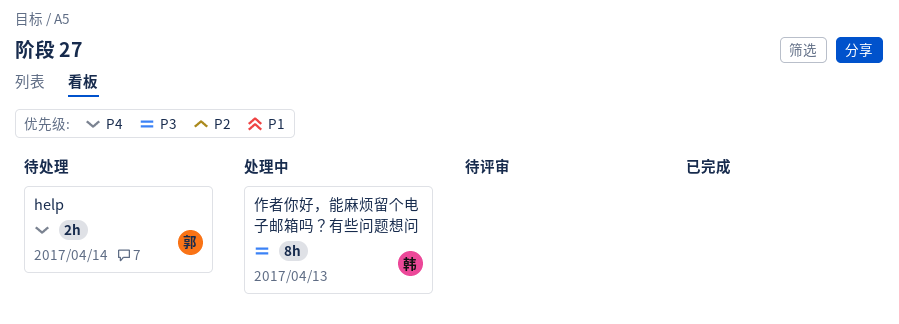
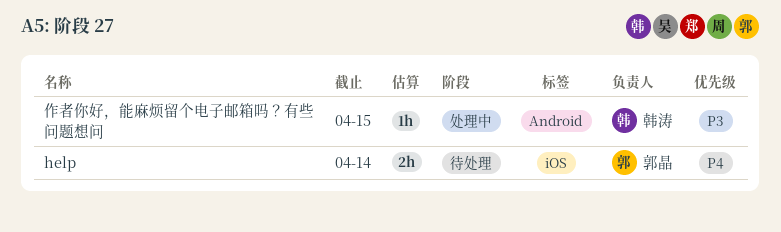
作者你好，能麻烦留个电子邮箱吗？有些问题想问, estimate: 8h -> 1h
作者你好，能麻烦留个电子邮箱吗？有些问题想问, due: Apr 13 -> Apr 15

